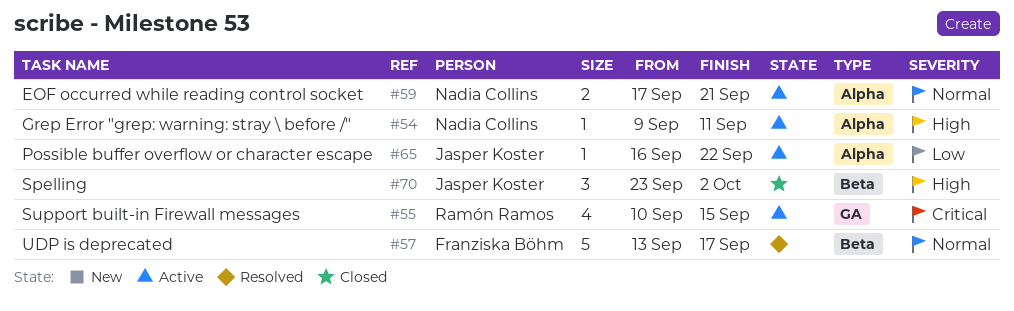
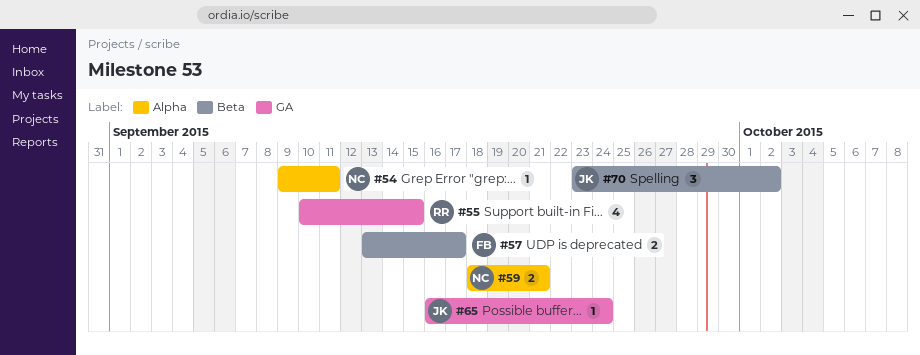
#57, estimate: 5 -> 2
#59, start: Sep 17 -> Sep 18
#65, label: Alpha -> GA
#65, due: Sep 22 -> Sep 24

